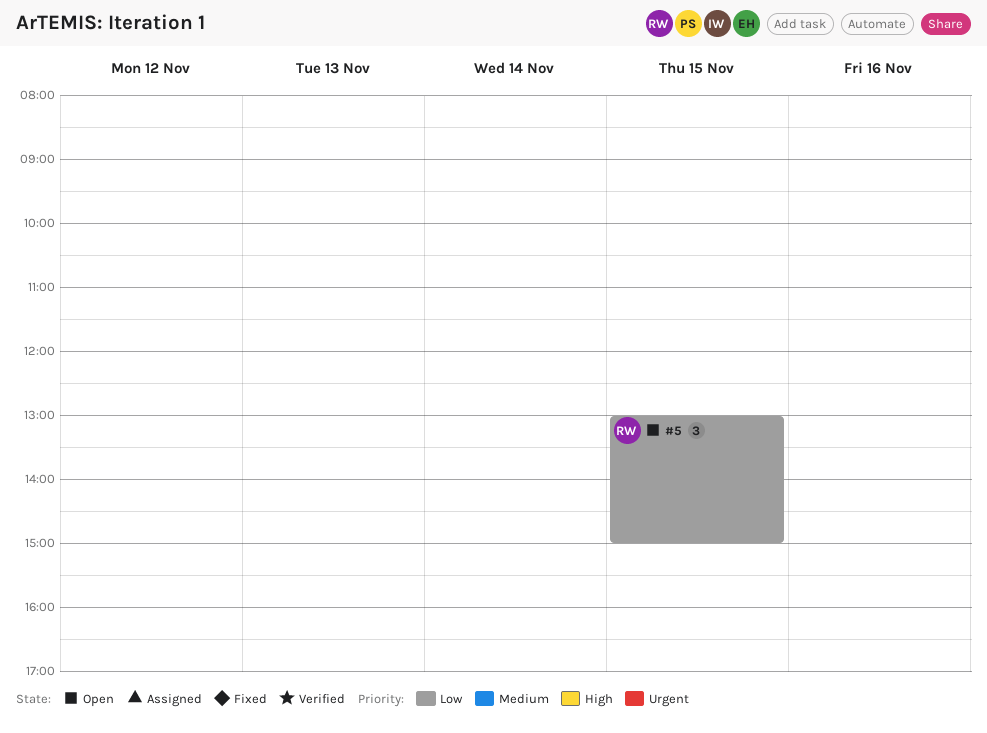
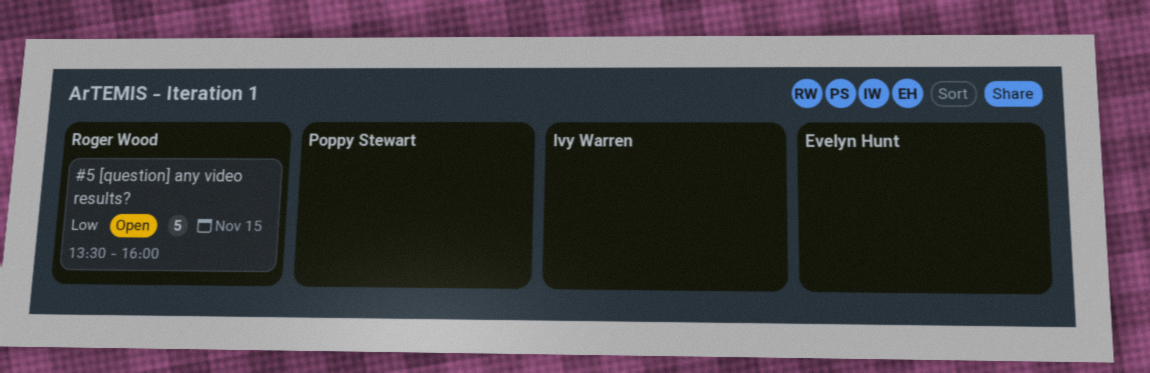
#5, estimate: 3 -> 5
#5, begins: 13:00 -> 13:30
#5, ends: 15:00 -> 16:00

